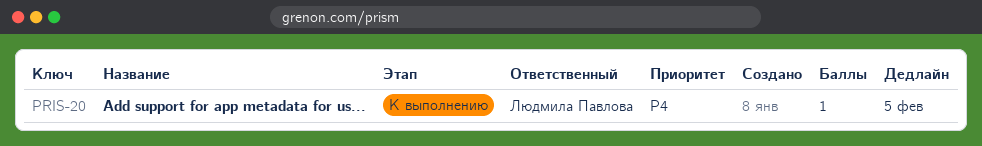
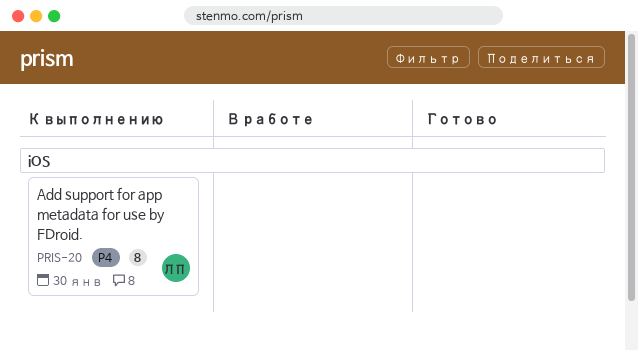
PRIS-20, estimate: 1 -> 8
PRIS-20, due: Feb 5 -> Jan 30

